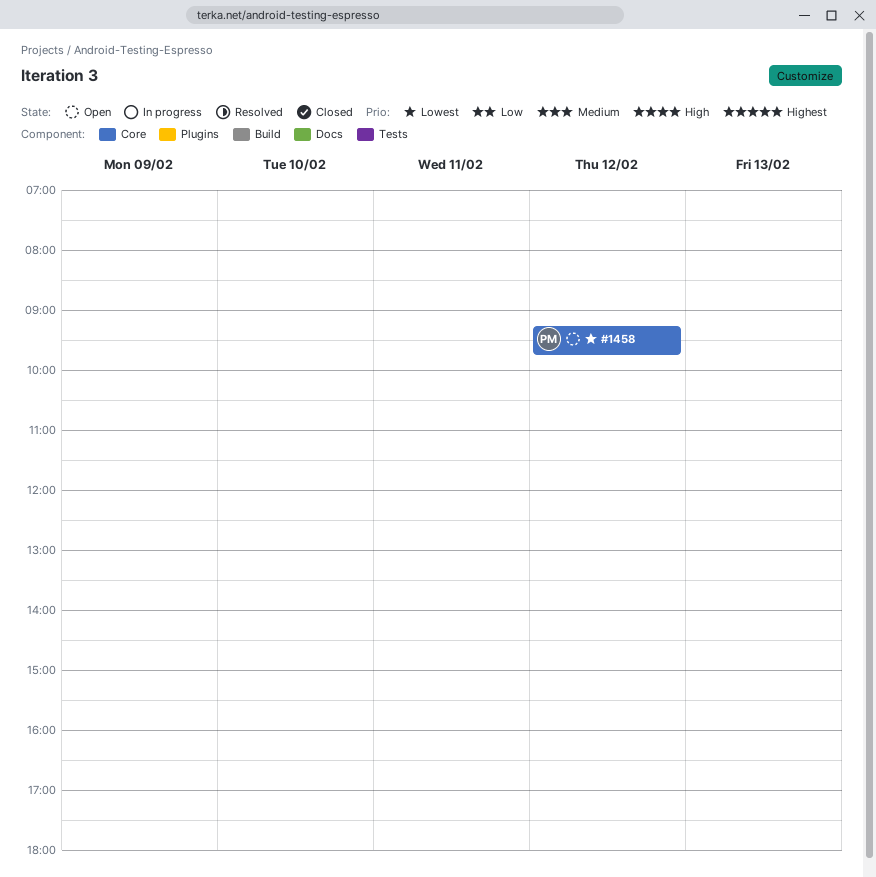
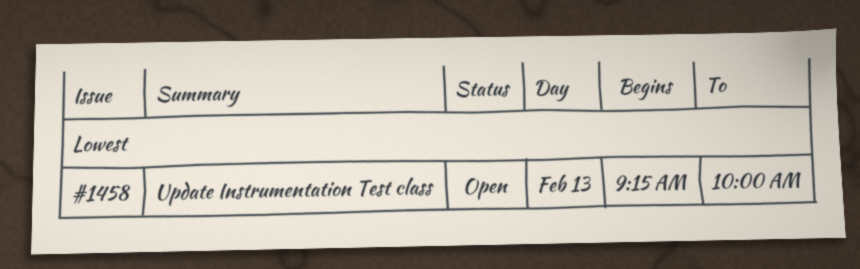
#1458, day: Feb 12 -> Feb 13
#1458, ends: 09:45 -> 10:00

